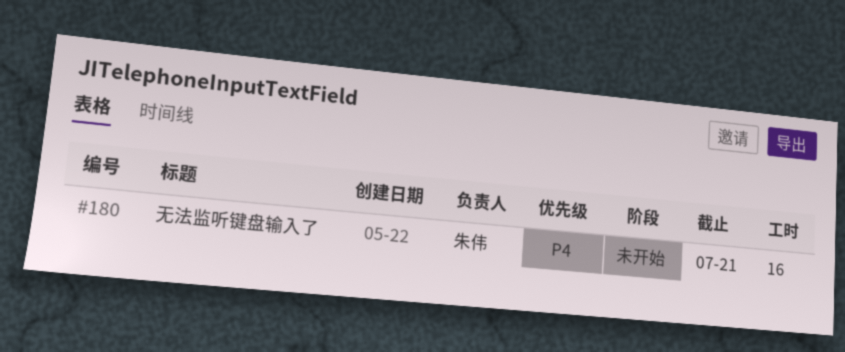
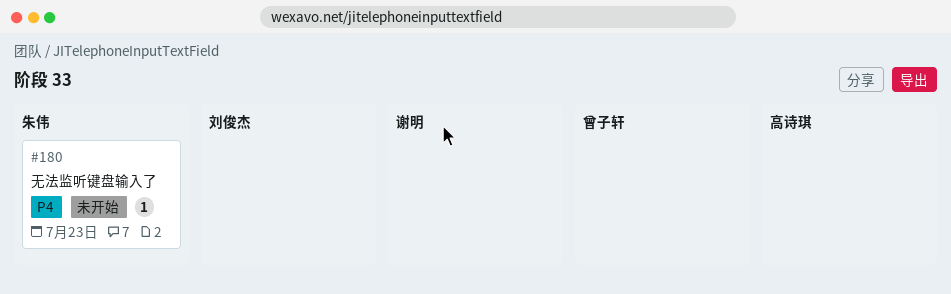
#180, estimate: 16 -> 1
#180, due: Jul 21 -> Jul 23

